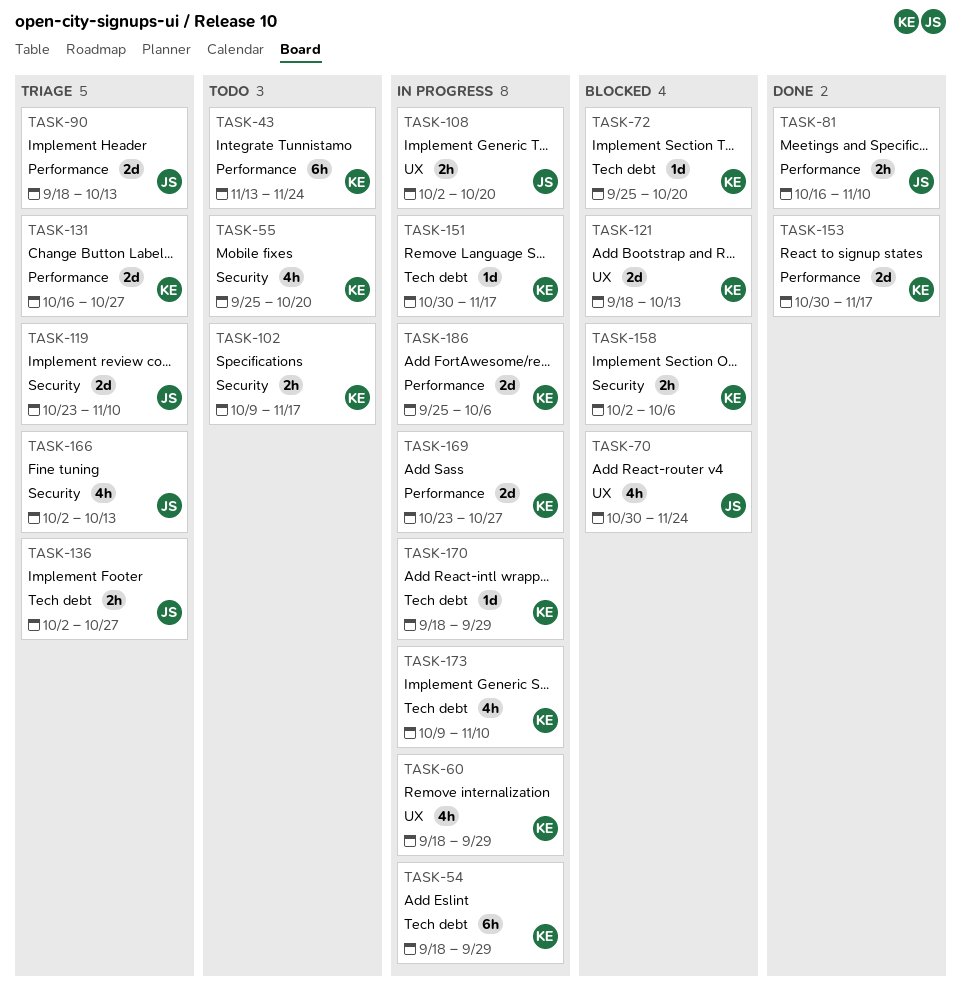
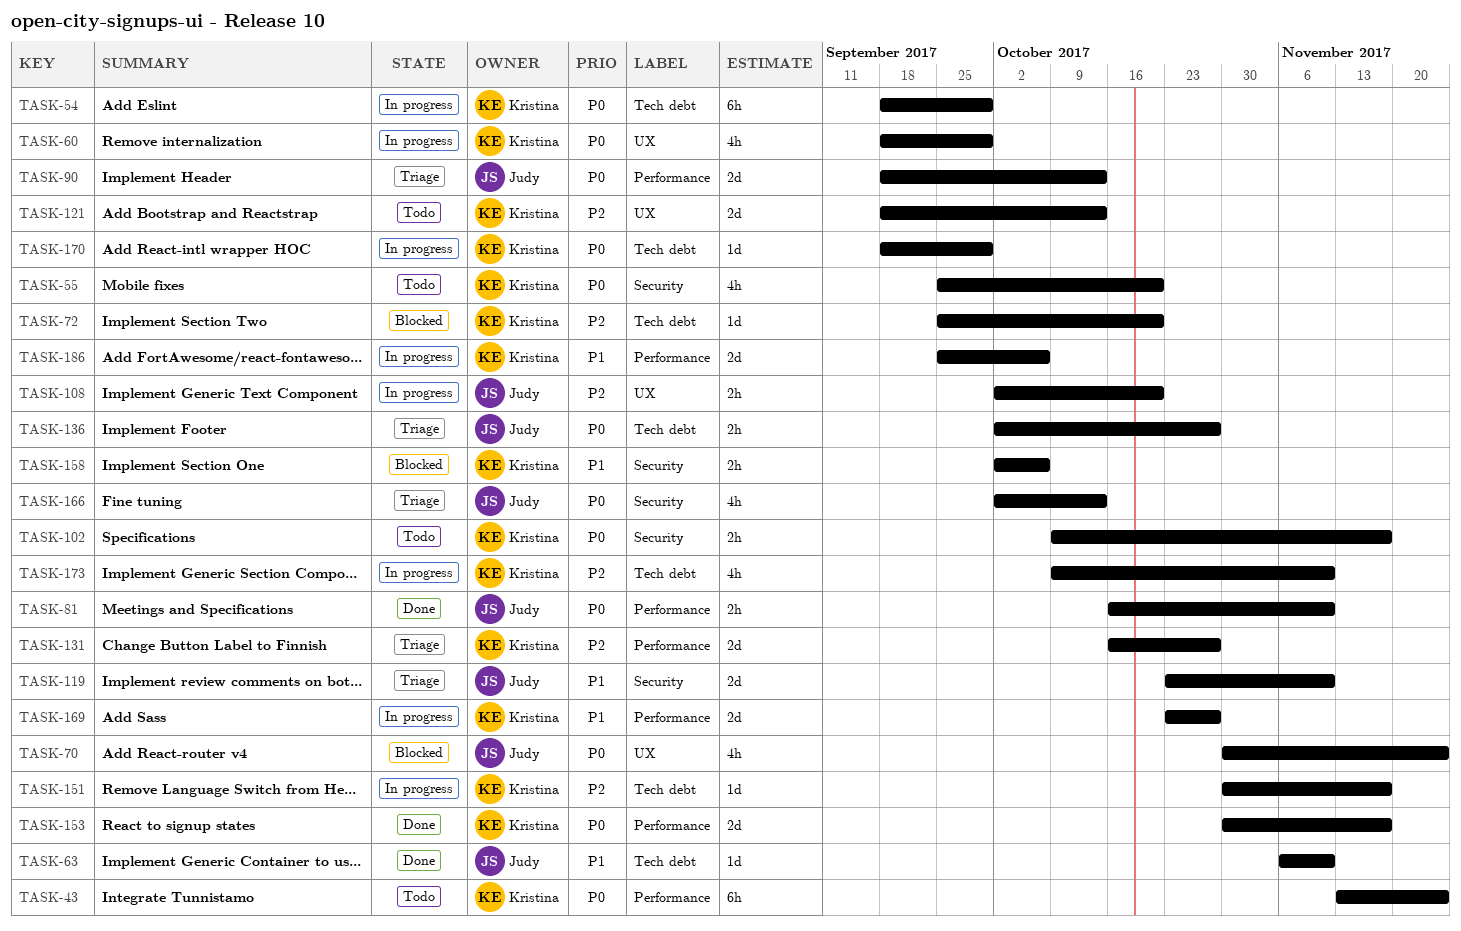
TASK-63: none -> present
TASK-121, status: Blocked -> Todo

